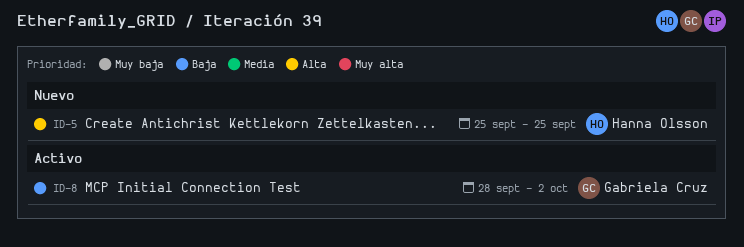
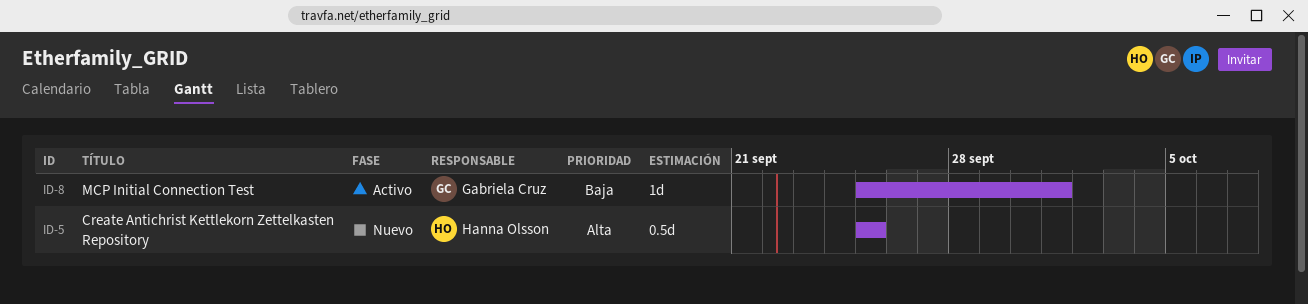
ID-8, start: Sep 28 -> Sep 25
ID-8, due: Oct 2 -> Oct 1

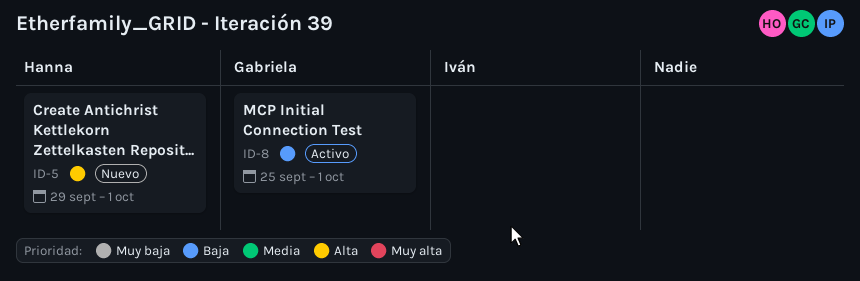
ID-5, start: Sep 25 -> Sep 29
ID-5, due: Sep 25 -> Oct 1

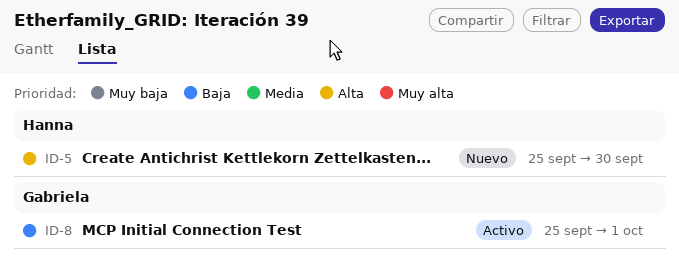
ID-5, start: Sep 29 -> Sep 25
ID-5, due: Oct 1 -> Sep 30

